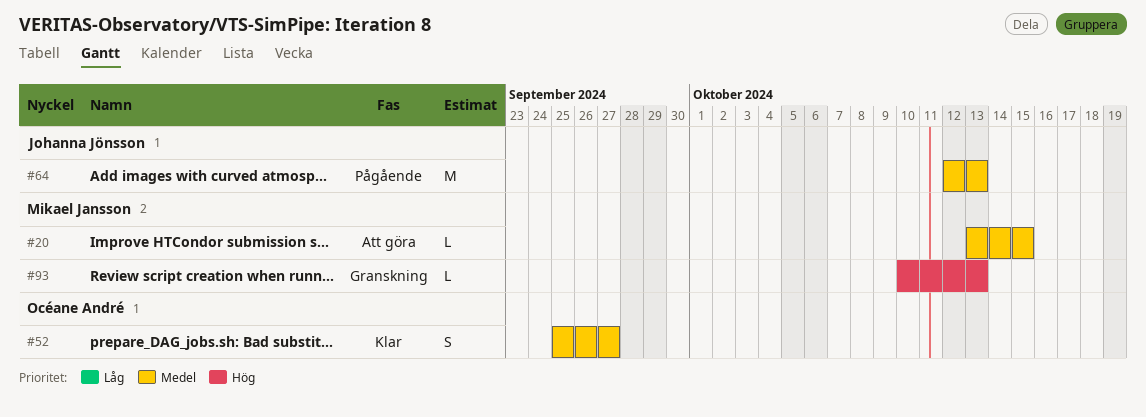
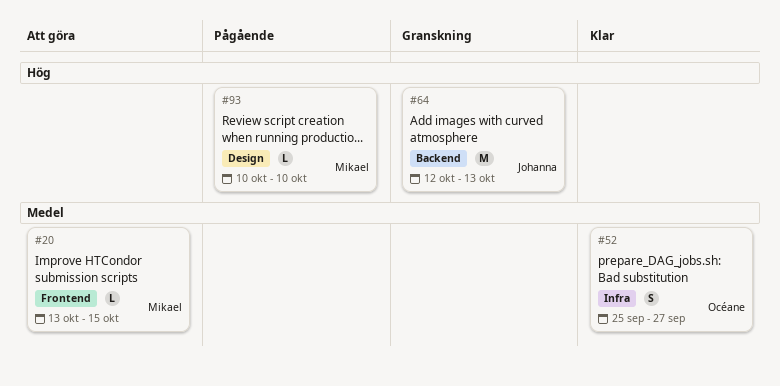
#64, status: Pågående -> Granskning
#64, priority: Medel -> Hög
#93, status: Granskning -> Pågående
#93, due: Oct 13 -> Oct 10

